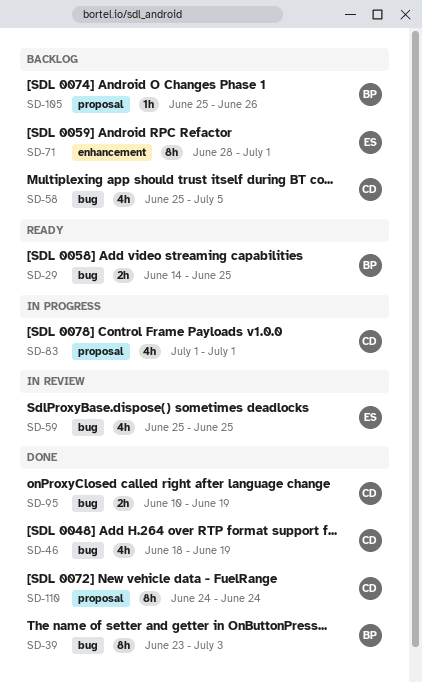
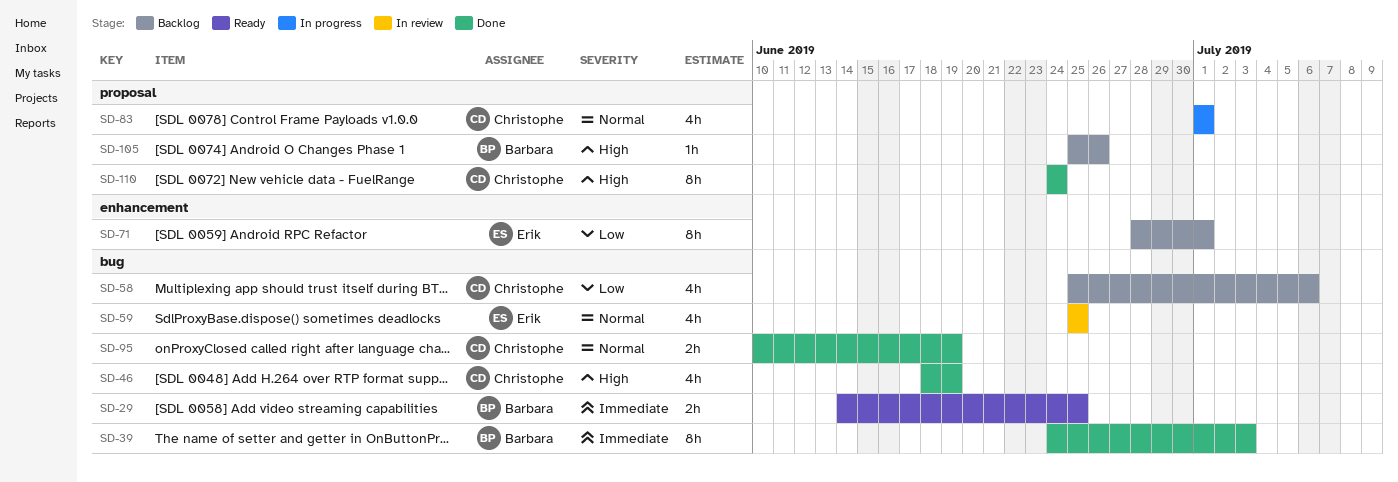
SD-39, start: Jun 23 -> Jun 24
SD-58, due: Jul 5 -> Jul 6

